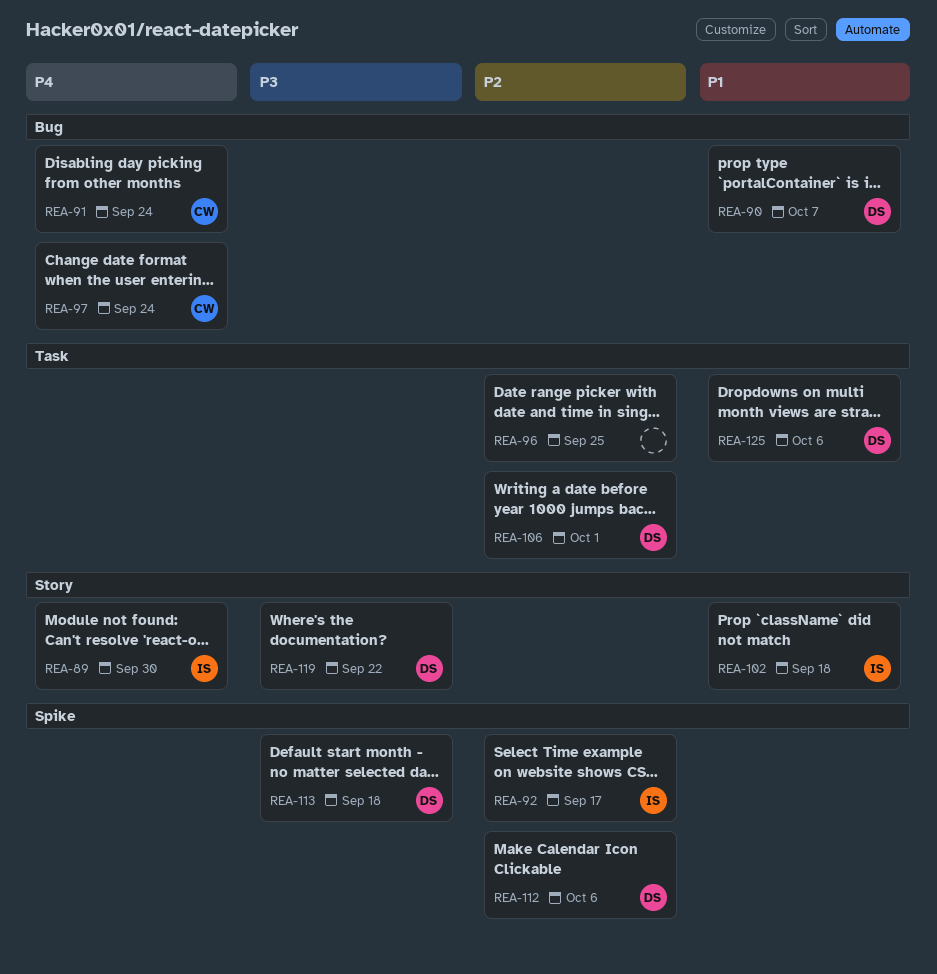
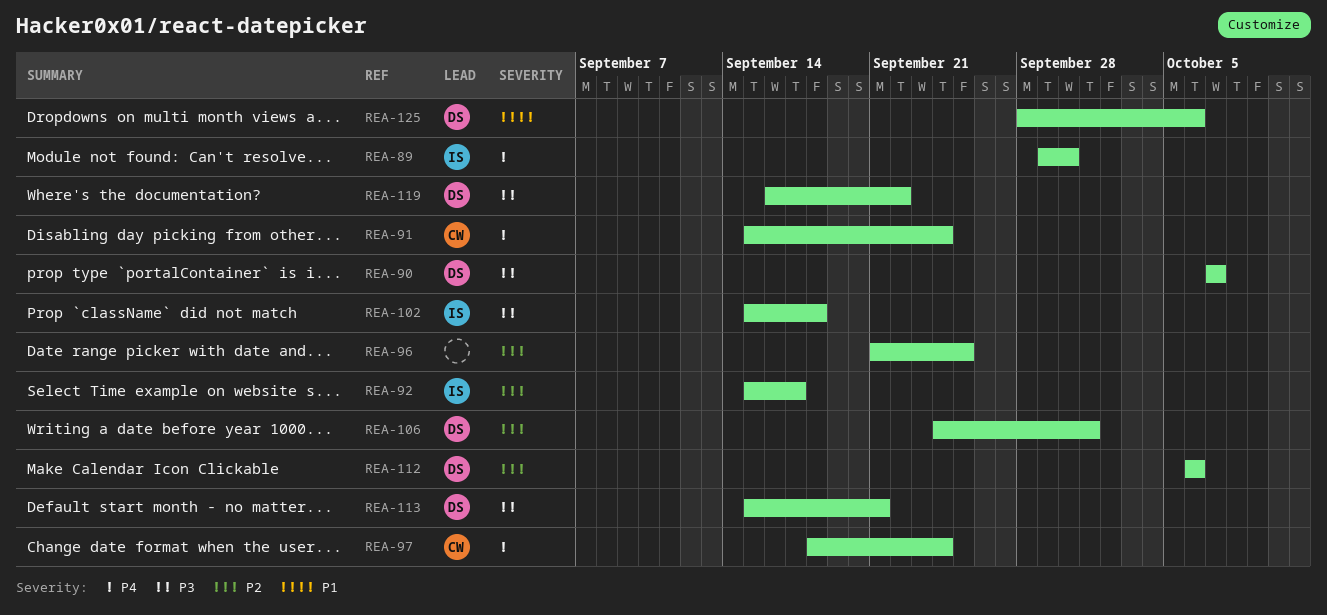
REA-90, priority: P1 -> P3
REA-102, priority: P1 -> P3
REA-113, due: Sep 18 -> Sep 21

